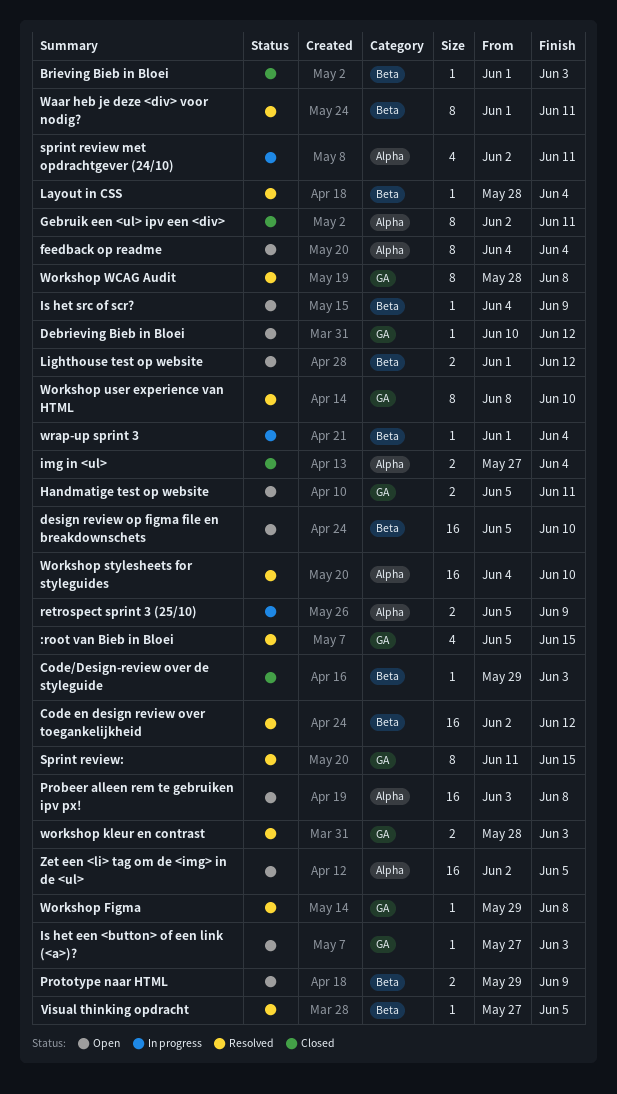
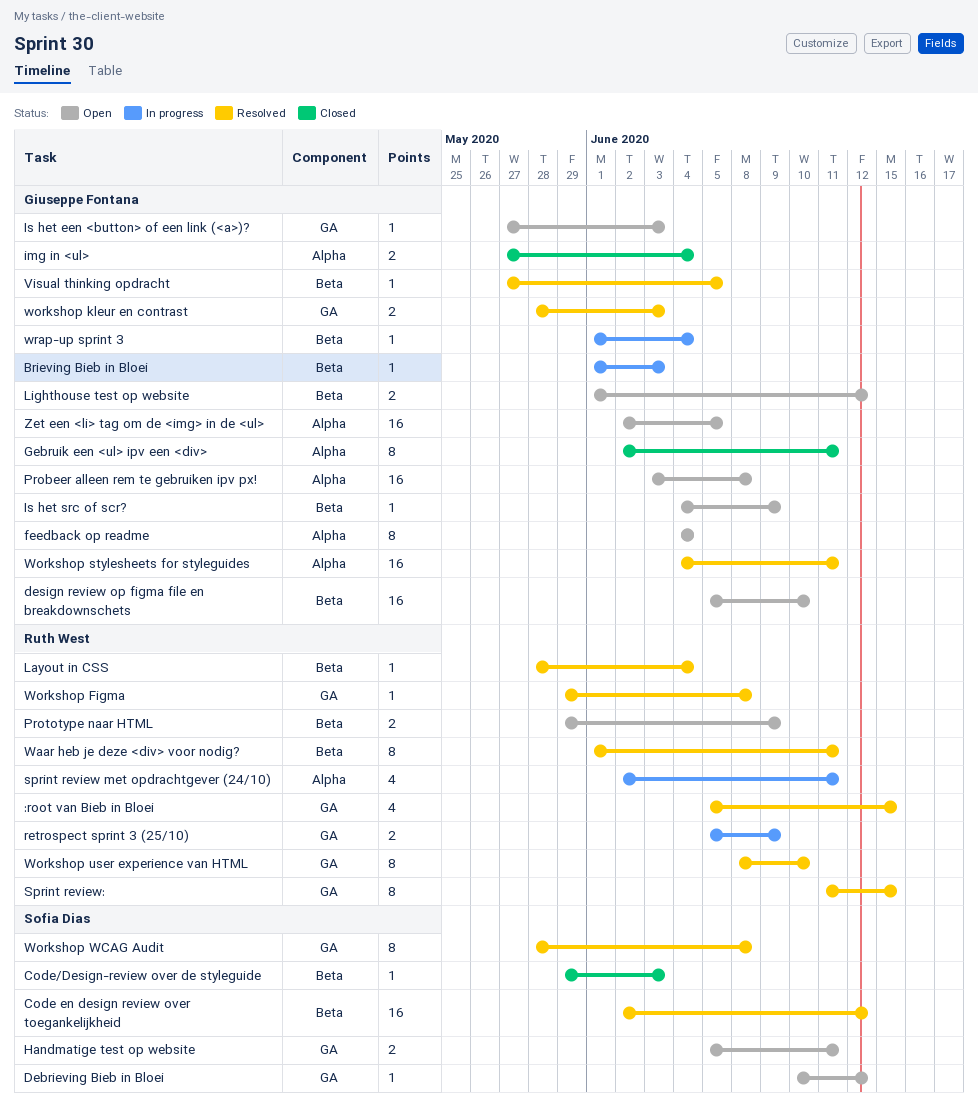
Brieving Bieb in Bloei, status: Closed -> In progress
retrospect sprint 3 (25/10), label: Alpha -> GA
Workshop stylesheets for styleguides, due: Jun 10 -> Jun 11

